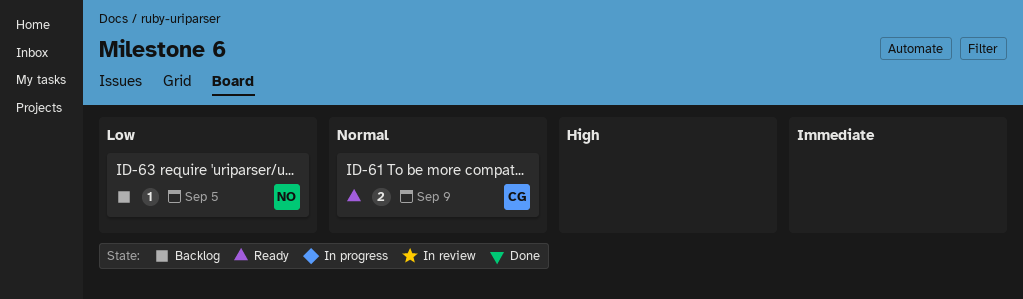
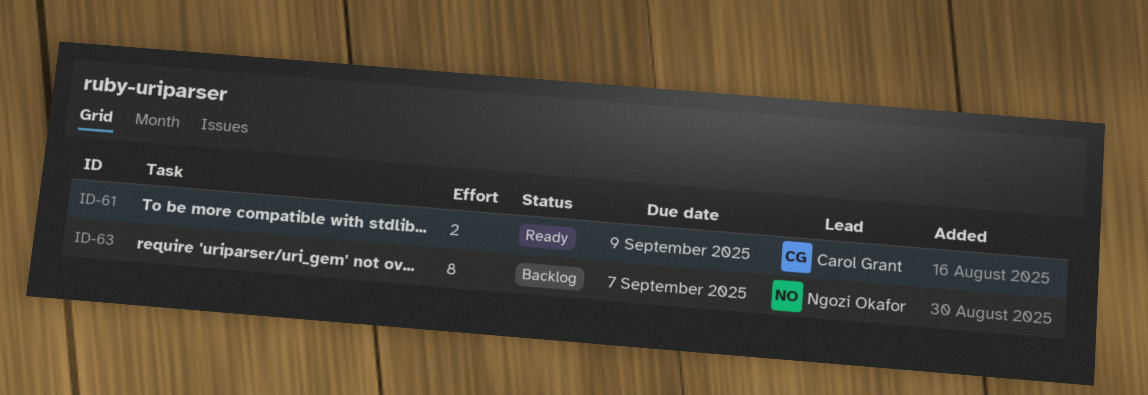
ID-63, estimate: 1 -> 8
ID-63, due: Sep 5 -> Sep 7

